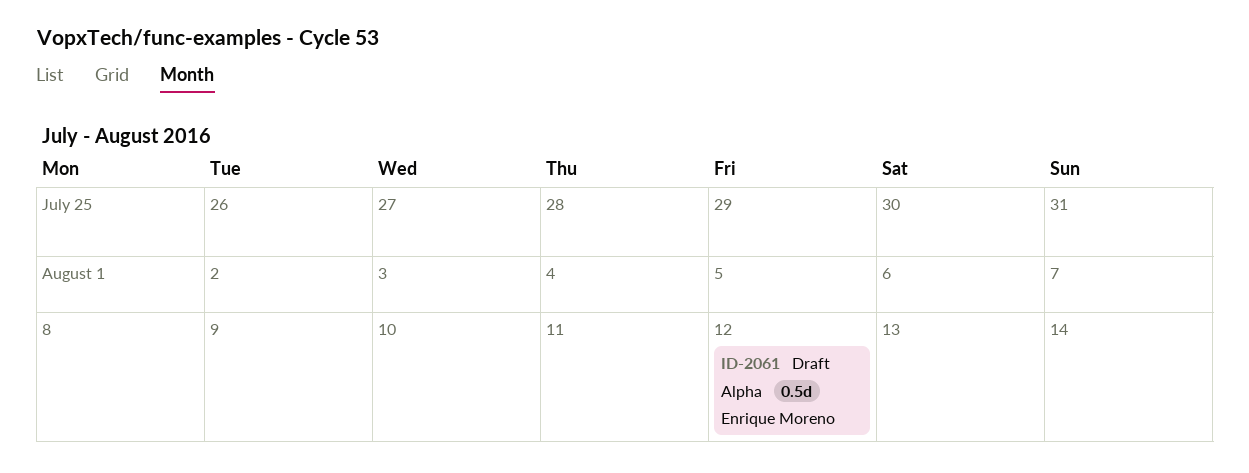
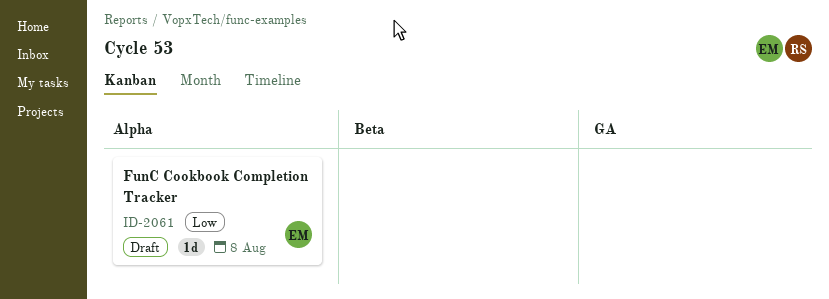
ID-2061, estimate: 0.5d -> 1d
ID-2061, due: Aug 12 -> Aug 8

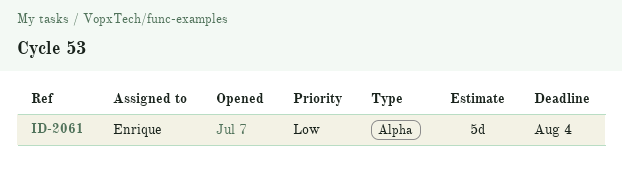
ID-2061, estimate: 1d -> 5d
ID-2061, due: Aug 8 -> Aug 4

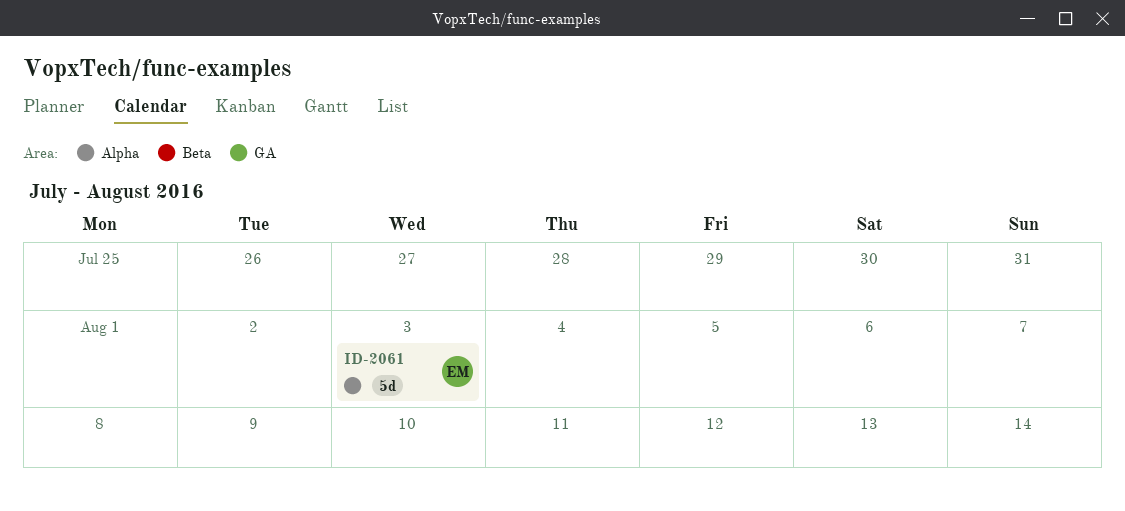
ID-2061, due: Aug 4 -> Aug 3

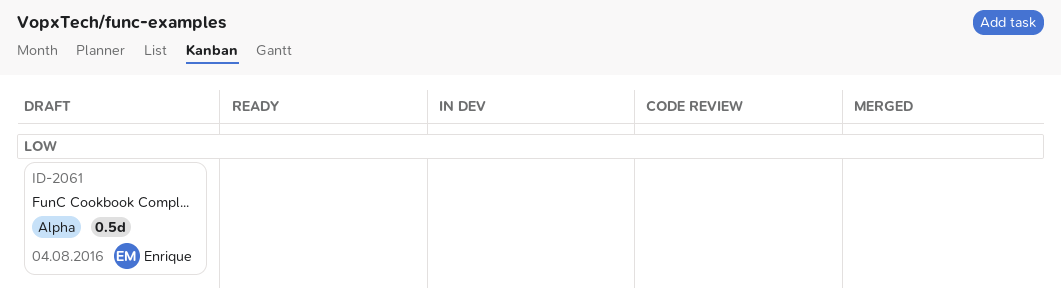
ID-2061, estimate: 5d -> 0.5d
ID-2061, due: Aug 3 -> Aug 4

